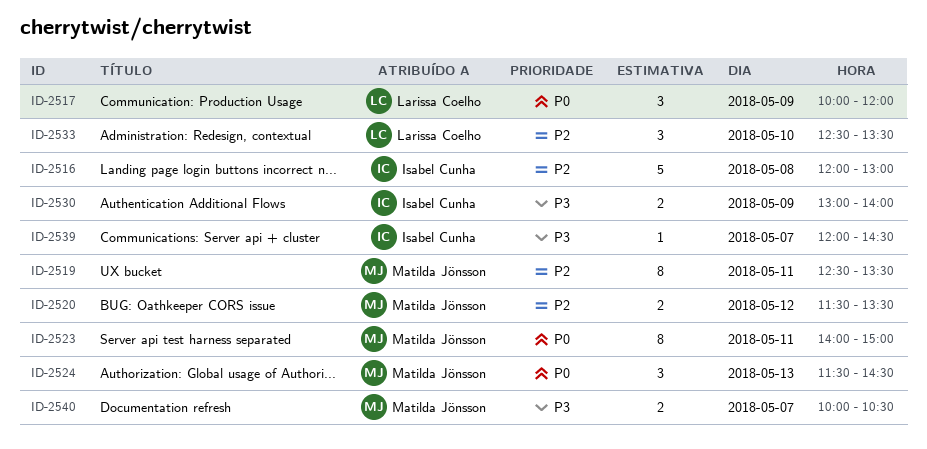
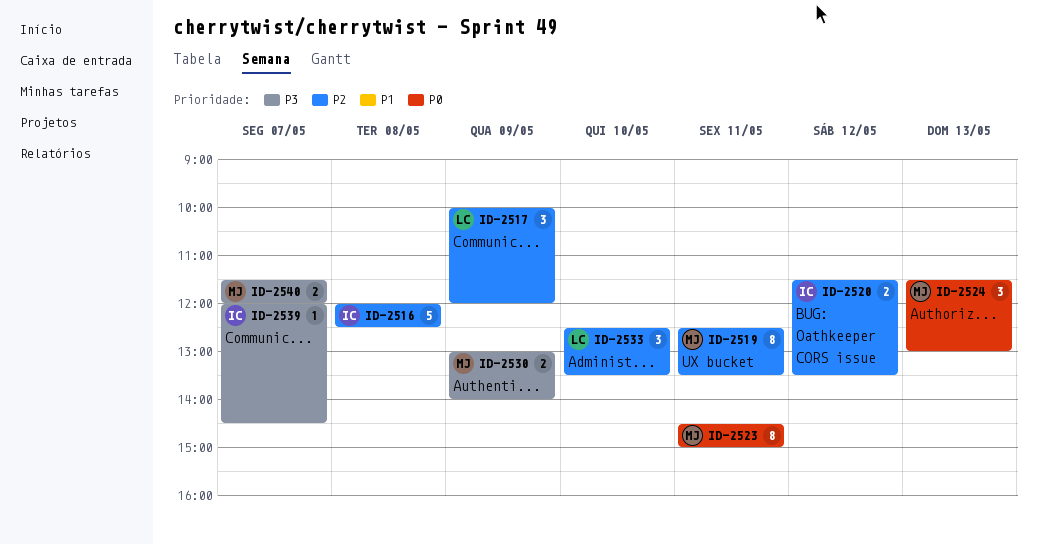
ID-2516, ends: 13:00 -> 12:30
ID-2517, priority: P0 -> P2
ID-2520, owner: Matilda Jönsson -> Isabel Cunha
ID-2523, begins: 14:00 -> 14:30
ID-2524, ends: 14:30 -> 13:00
ID-2530, owner: Isabel Cunha -> Matilda Jönsson
ID-2540, begins: 10:00 -> 11:30
ID-2540, ends: 10:30 -> 12:00

